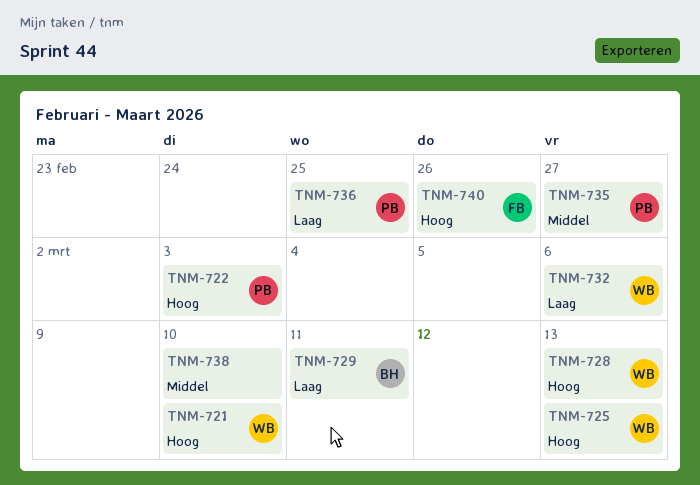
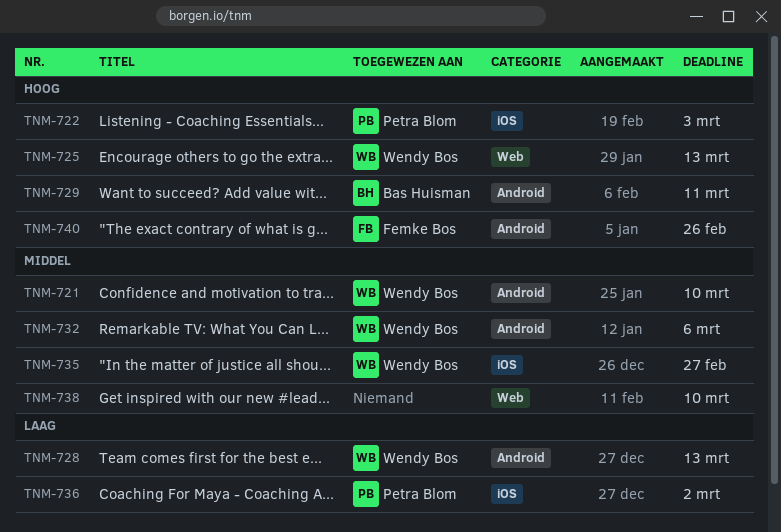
TNM-721, priority: Hoog -> Middel
TNM-728, priority: Hoog -> Laag
TNM-729, priority: Laag -> Hoog
TNM-732, priority: Laag -> Middel
TNM-735, owner: Petra Blom -> Wendy Bos
TNM-736, due: Feb 25 -> Mar 2

